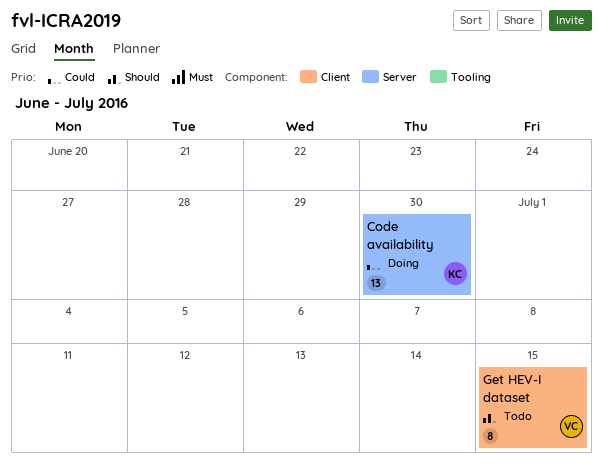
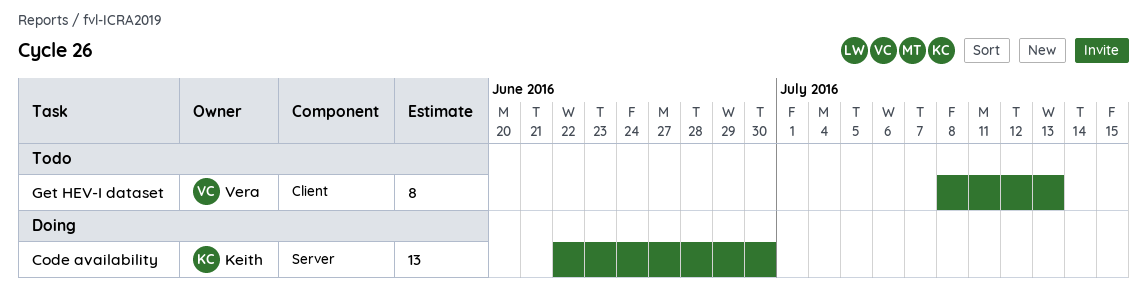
Get HEV-I dataset, due: Jul 15 -> Jul 13

